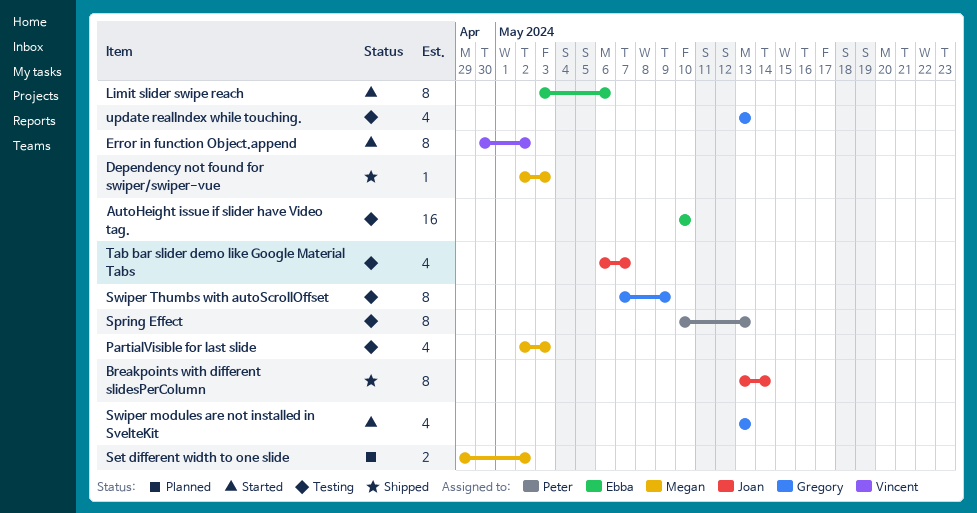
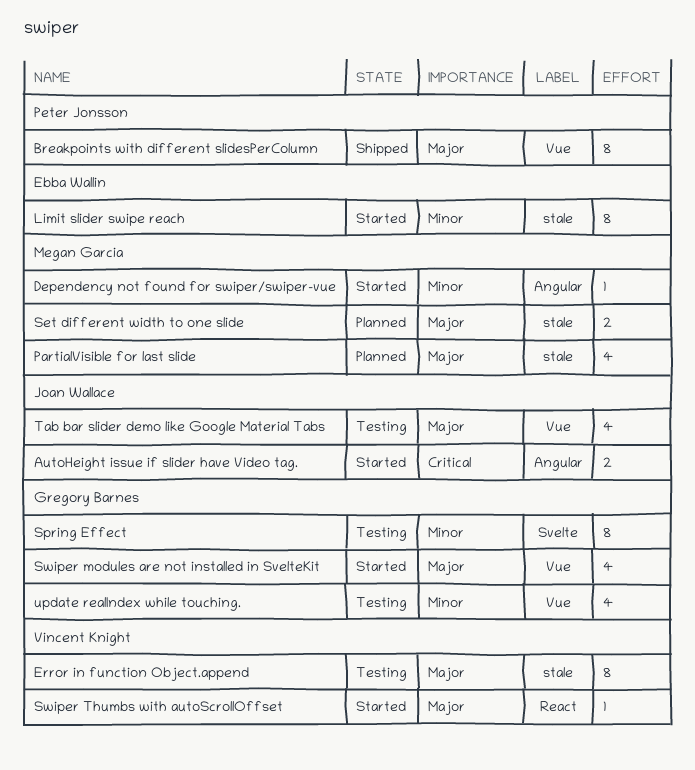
AutoHeight issue if slider have Video tag., status: Testing -> Started
AutoHeight issue if slider have Video tag., owner: Ebba Wallin -> Joan Wallace
AutoHeight issue if slider have Video tag., estimate: 16 -> 2
Breakpoints with different slidesPerColumn, owner: Joan Wallace -> Peter Jonsson
Dependency not found for swiper/swiper-vue, status: Shipped -> Started
Error in function Object.append, status: Started -> Testing
PartialVisible for last slide, status: Testing -> Planned
Spring Effect, owner: Peter Jonsson -> Gregory Barnes
Swiper Thumbs with autoScrollOffset, status: Testing -> Started
Swiper Thumbs with autoScrollOffset, owner: Gregory Barnes -> Vincent Knight
Swiper Thumbs with autoScrollOffset, estimate: 8 -> 1

